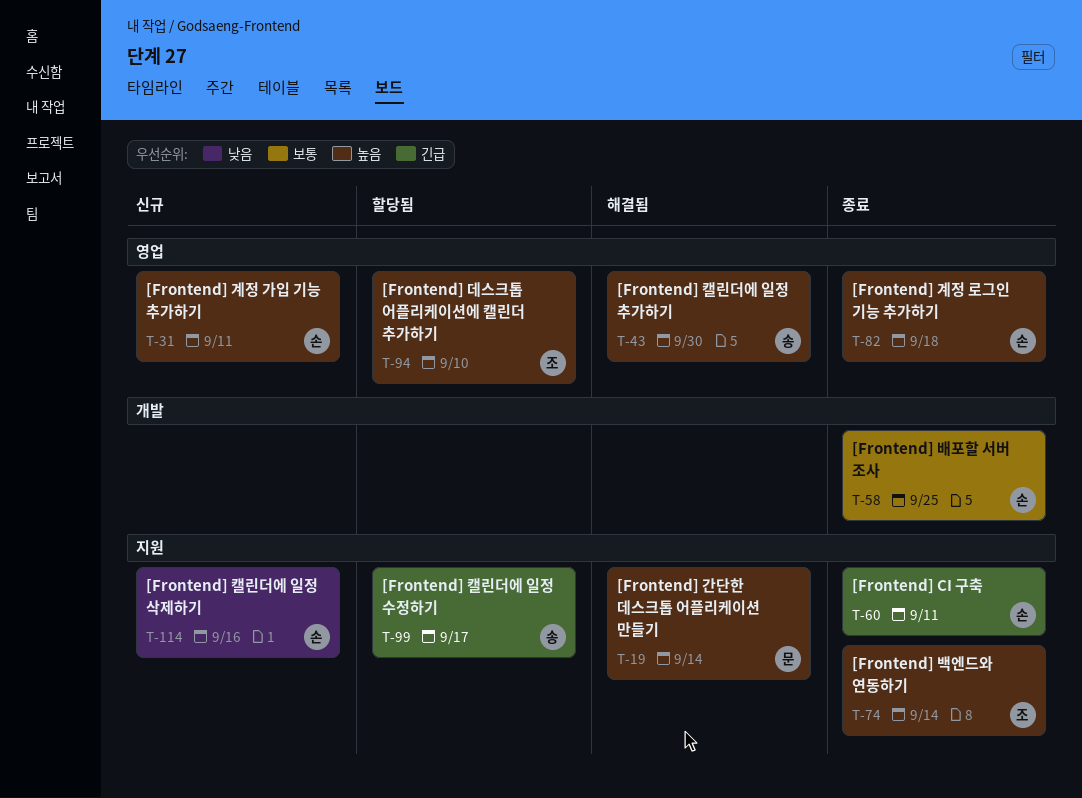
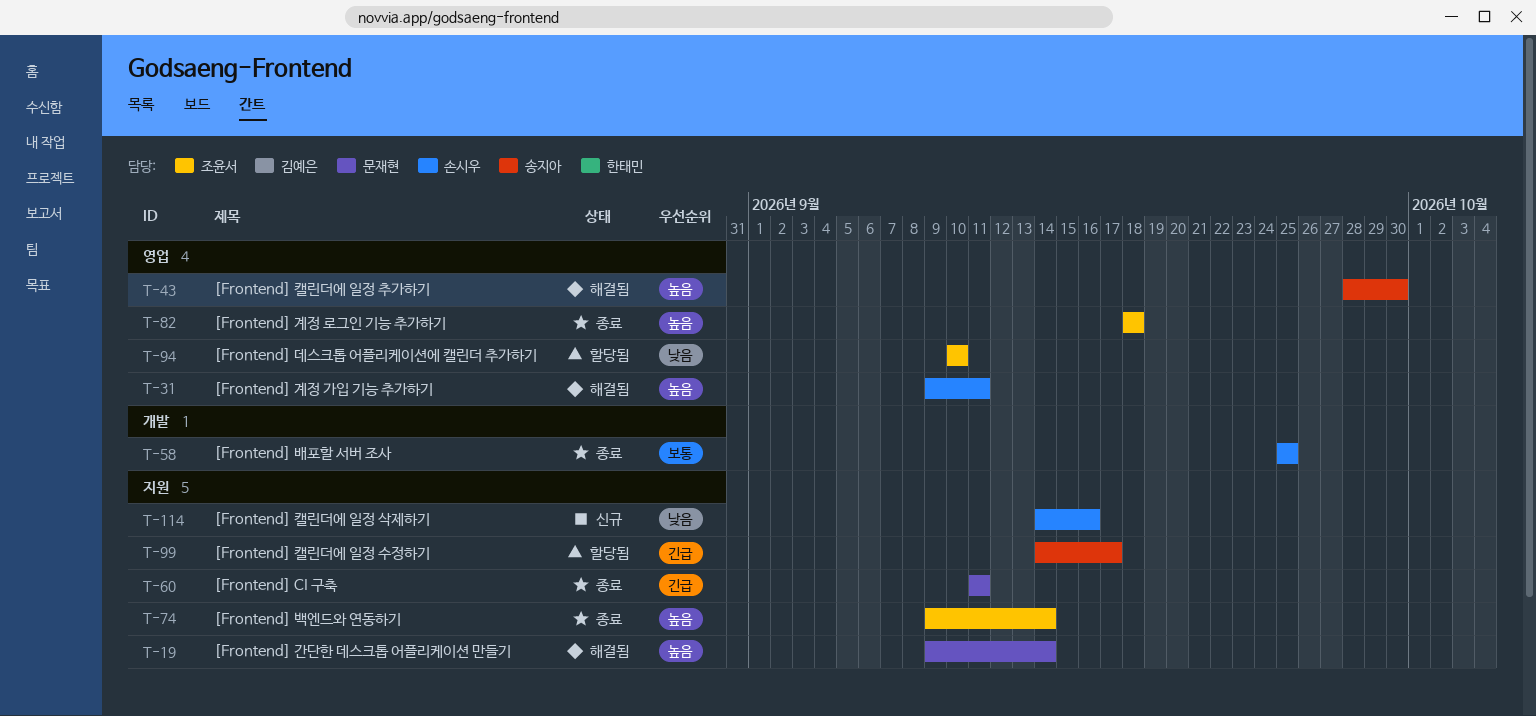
T-31, status: 신규 -> 해결됨
T-60, owner: 손시우 -> 문재현
T-82, owner: 손시우 -> 조윤서
T-94, priority: 높음 -> 낮음

